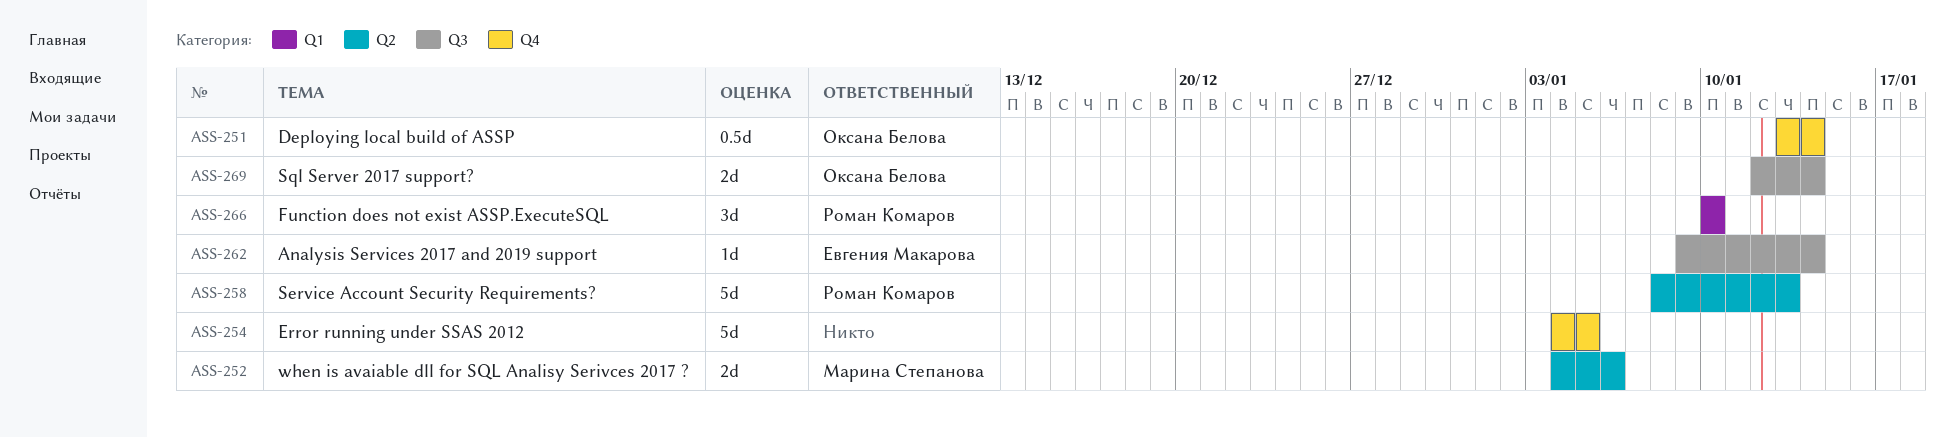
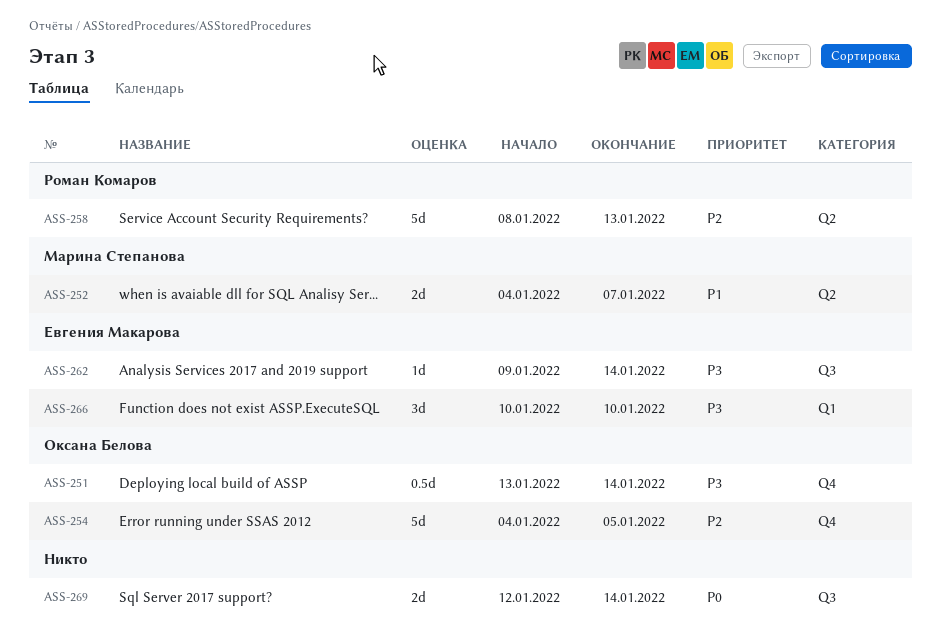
ASS-252, due: Jan 6 -> Jan 7
ASS-254, owner: none -> Оксана Белова
ASS-266, owner: Роман Комаров -> Евгения Макарова
ASS-269, owner: Оксана Белова -> none

